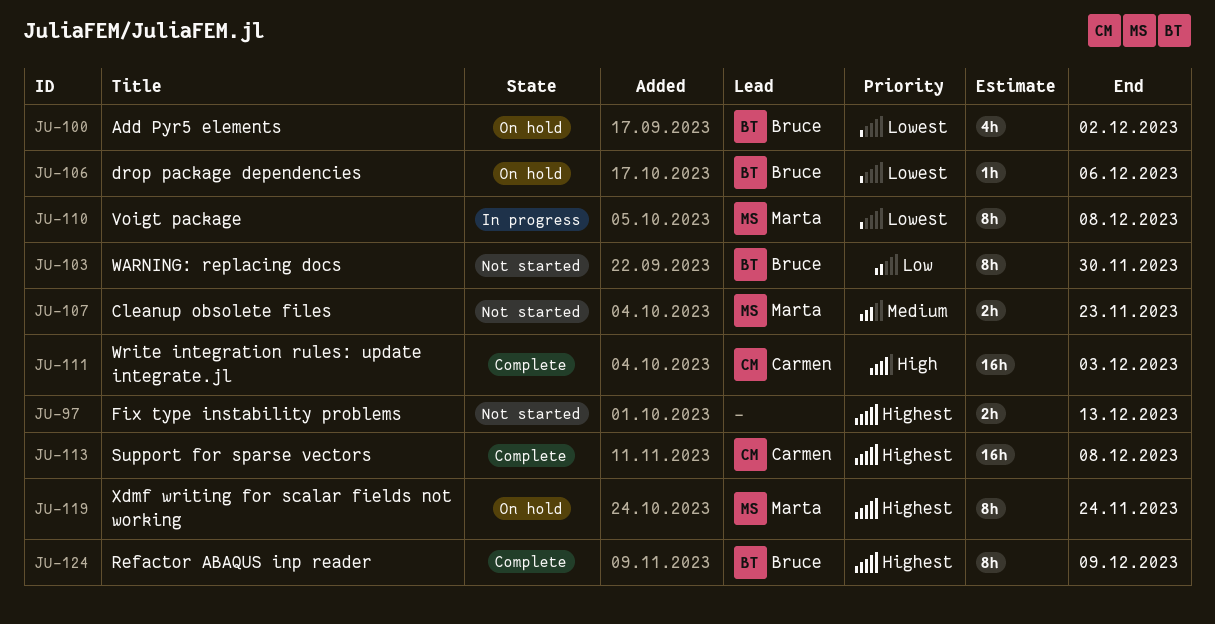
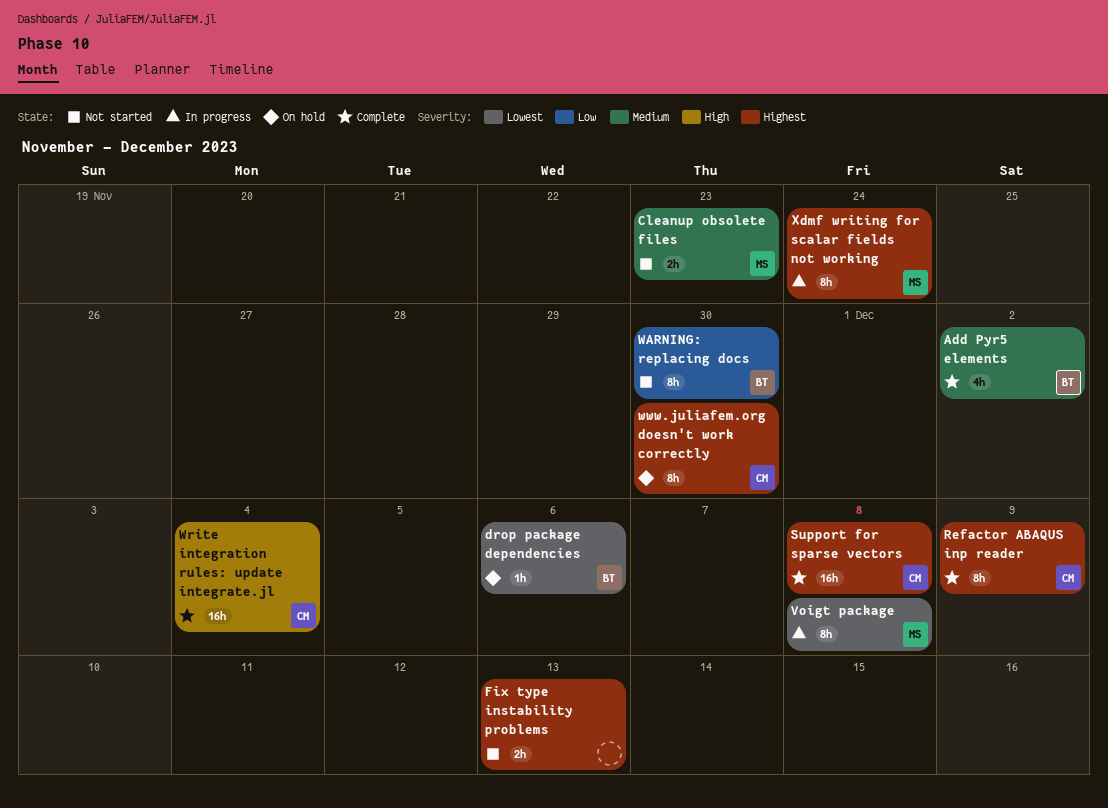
Add Pyr5 elements, status: On hold -> Complete
Add Pyr5 elements, priority: Lowest -> Medium
Refactor ABAQUS inp reader, owner: Bruce -> Carmen
Write integration rules: update integrate.jl, due: Dec 3 -> Dec 4
www.juliafem.org doesn't work correctly: none -> present
Xdmf writing for scalar fields not working, status: On hold -> In progress

